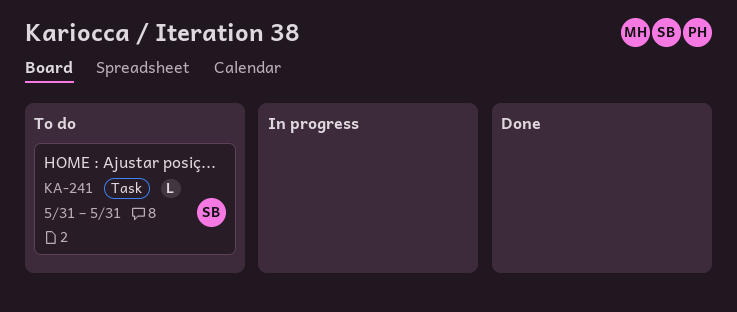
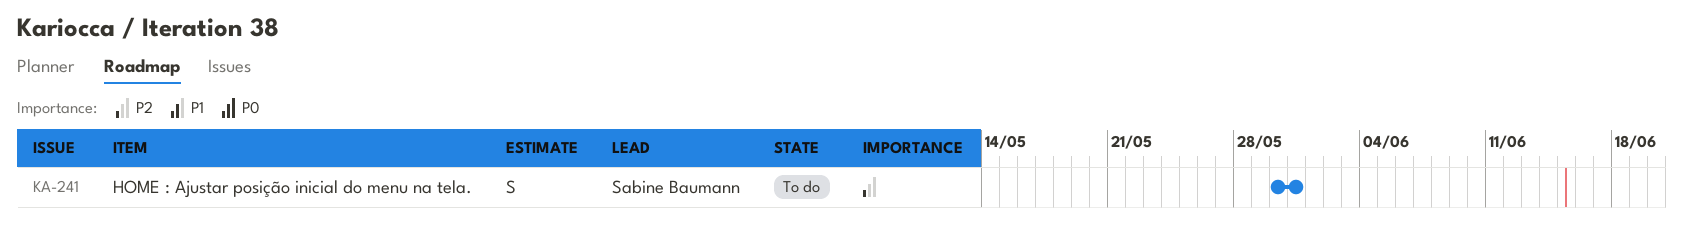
KA-241, estimate: L -> S
KA-241, start: May 31 -> May 30

